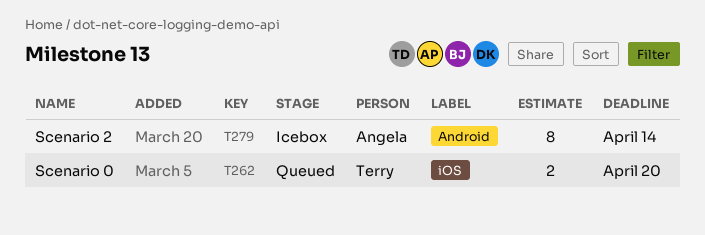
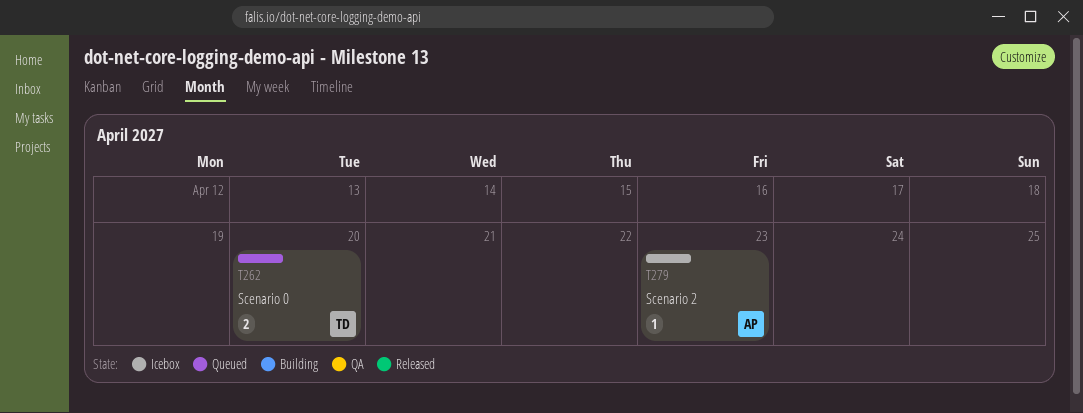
T279, estimate: 8 -> 1
T279, due: Apr 14 -> Apr 23

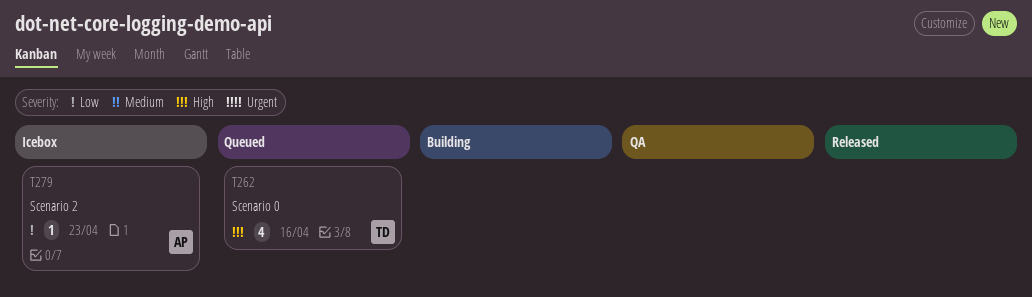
T262, estimate: 2 -> 4
T262, due: Apr 20 -> Apr 16

